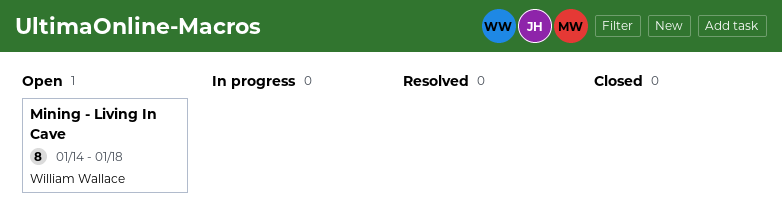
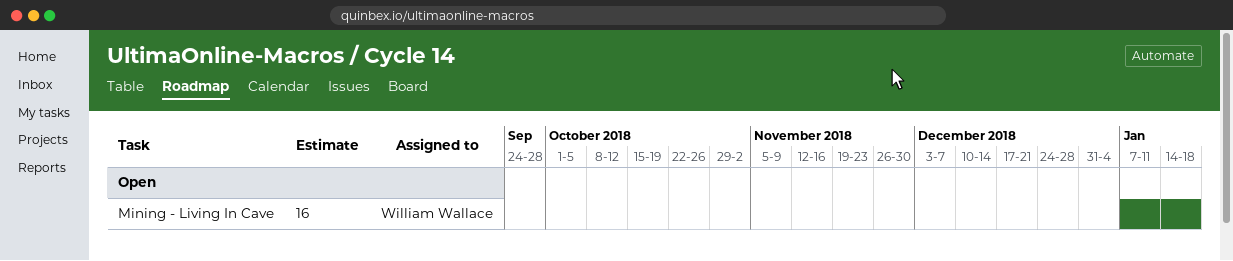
Mining - Living In Cave, estimate: 8 -> 16
Mining - Living In Cave, start: Jan 14 -> Jan 7

